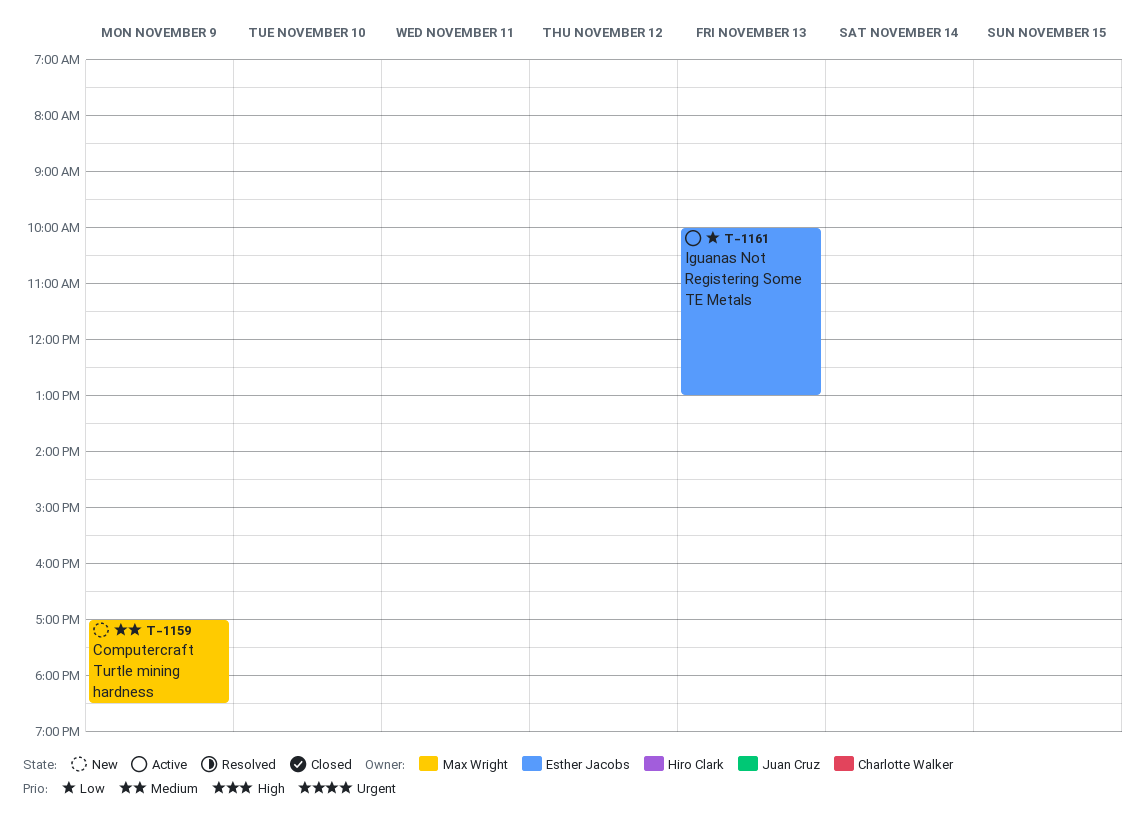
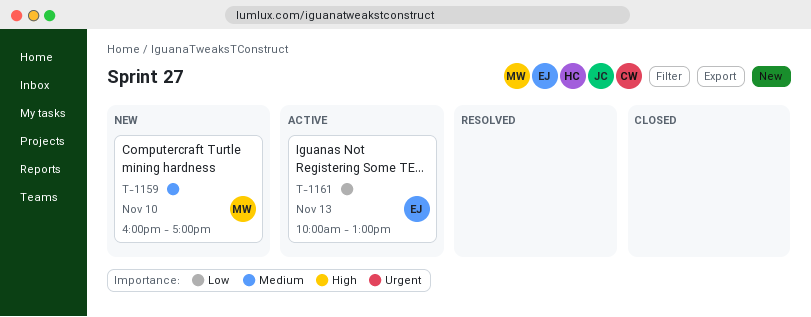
T-1159, day: Nov 9 -> Nov 10
T-1159, begins: 17:00 -> 16:00
T-1159, ends: 18:30 -> 17:00

